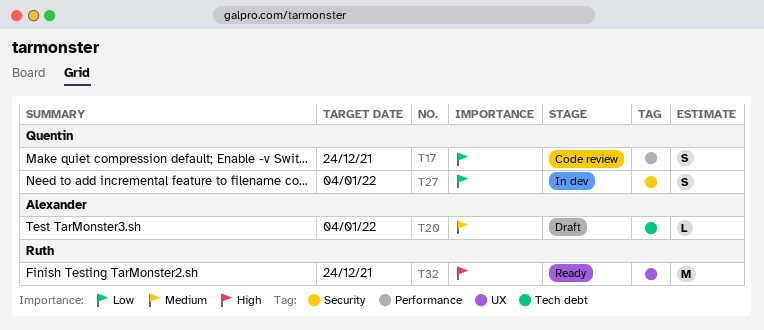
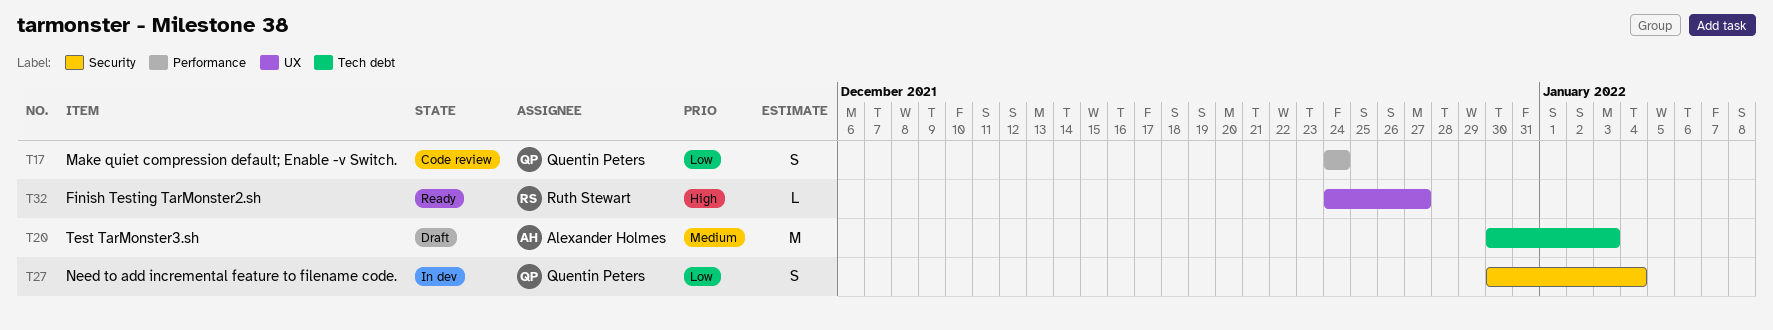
T20, estimate: L -> M
T20, due: Jan 4 -> Jan 3
T32, estimate: M -> L
T32, due: Dec 24 -> Dec 27

